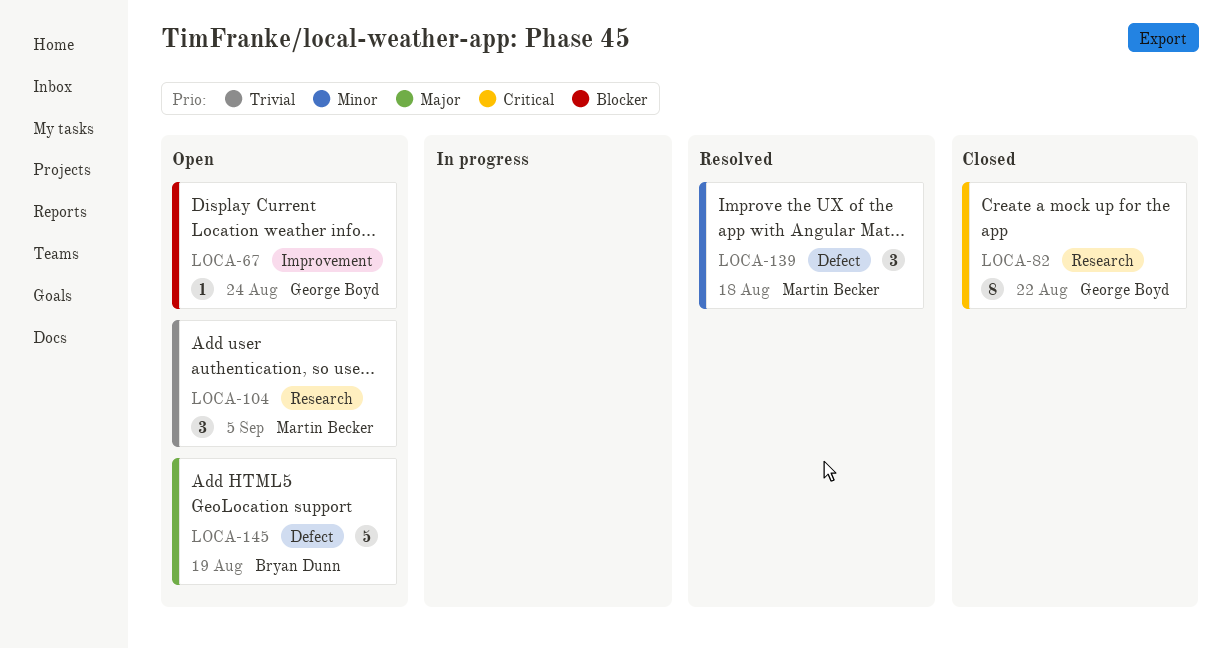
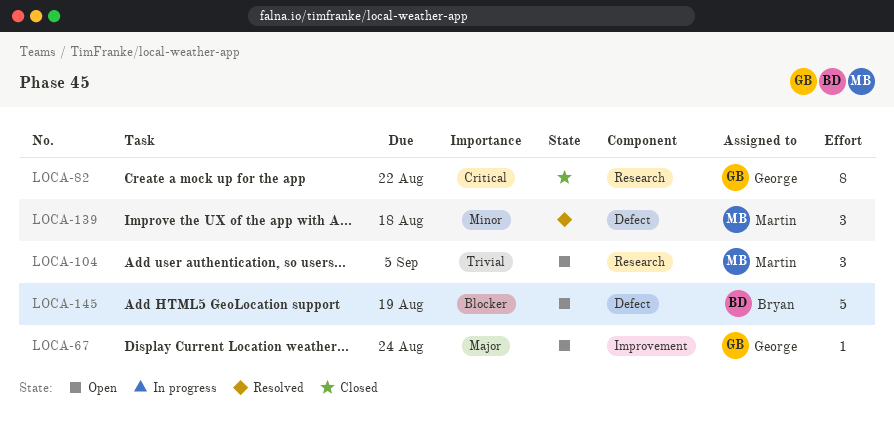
LOCA-67, priority: Blocker -> Major
LOCA-145, priority: Major -> Blocker

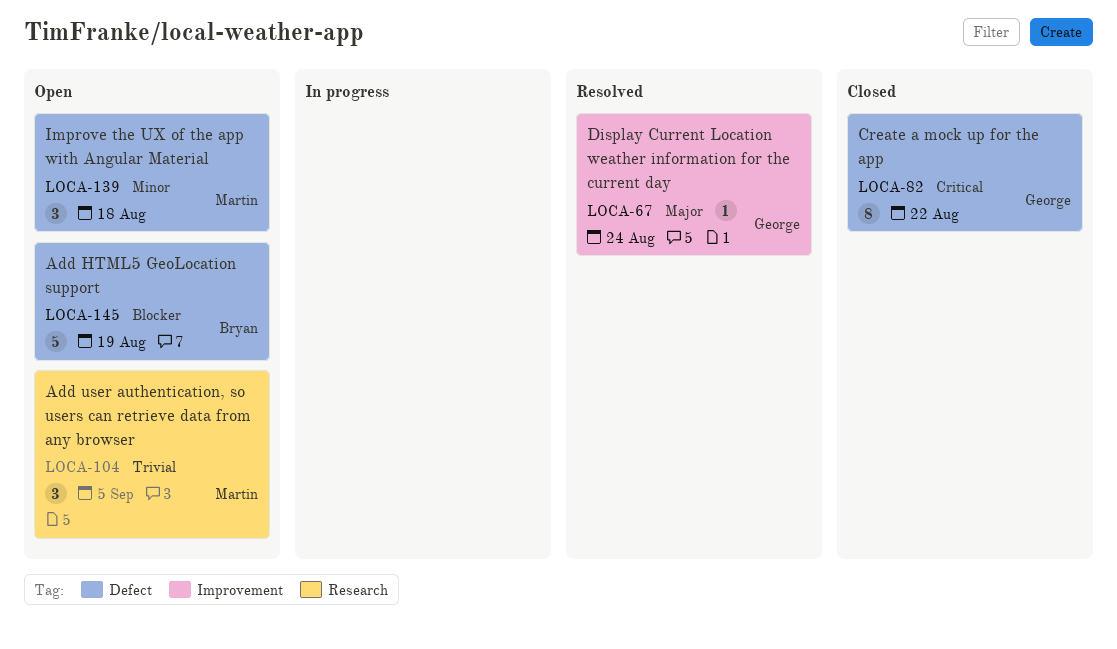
LOCA-67, status: Open -> Resolved
LOCA-82, label: Research -> Defect
LOCA-139, status: Resolved -> Open

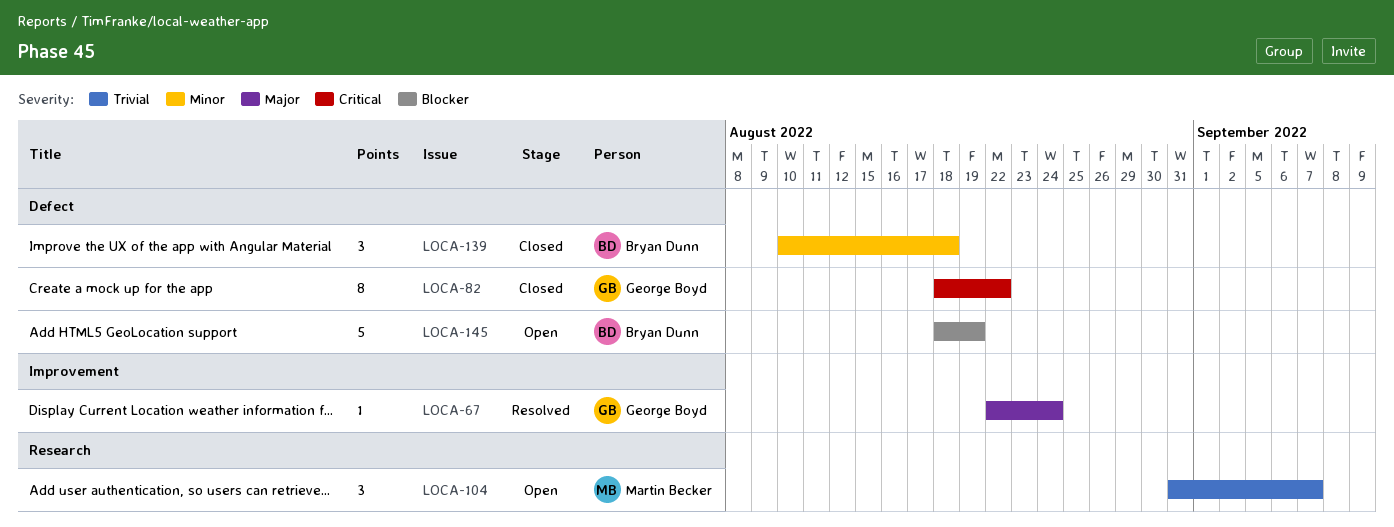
LOCA-104, due: Sep 5 -> Sep 7
LOCA-139, status: Open -> Closed
LOCA-139, owner: Martin Becker -> Bryan Dunn

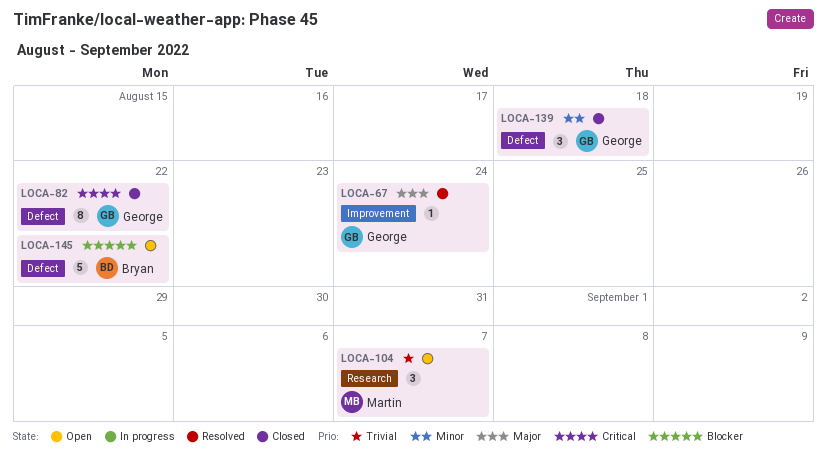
LOCA-139, owner: Bryan Dunn -> George Boyd
LOCA-145, due: Aug 19 -> Aug 22

